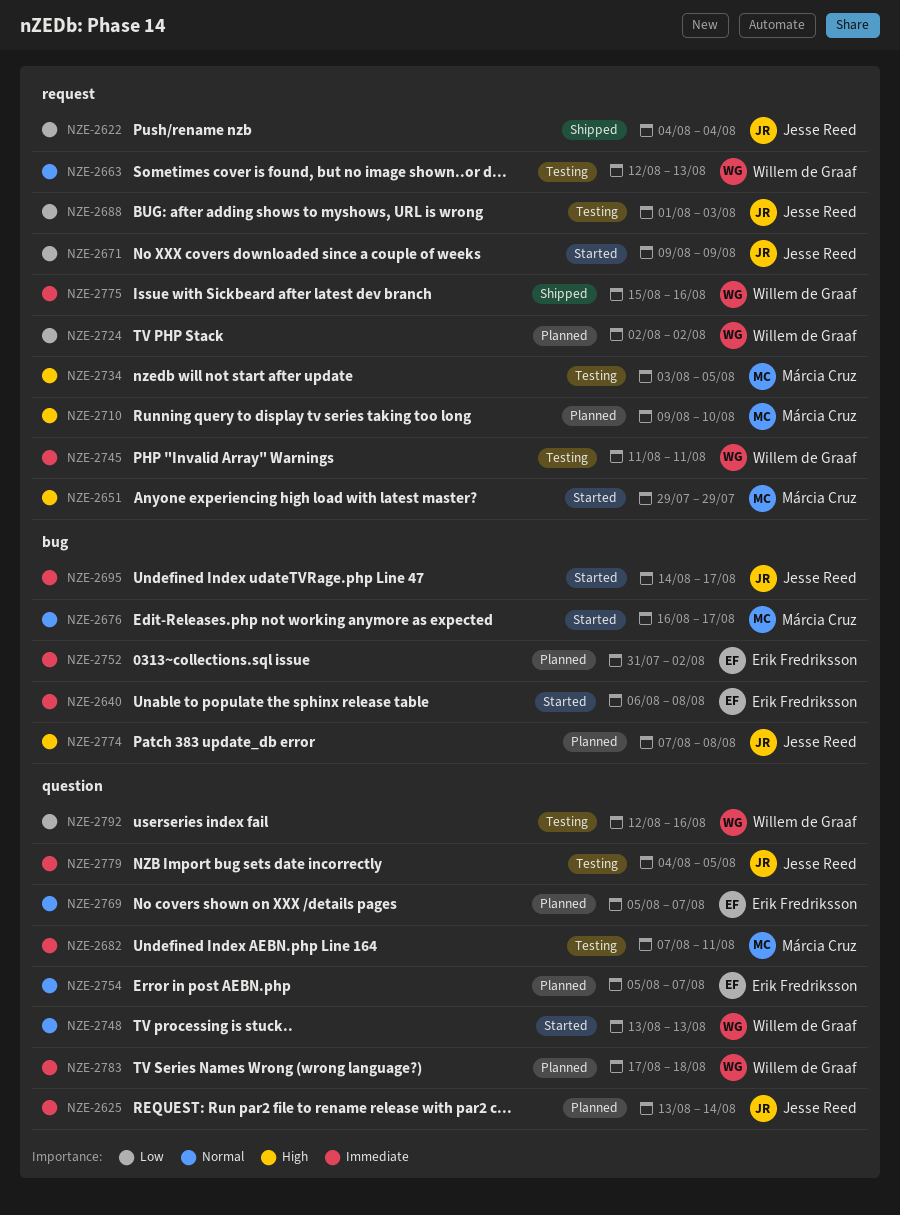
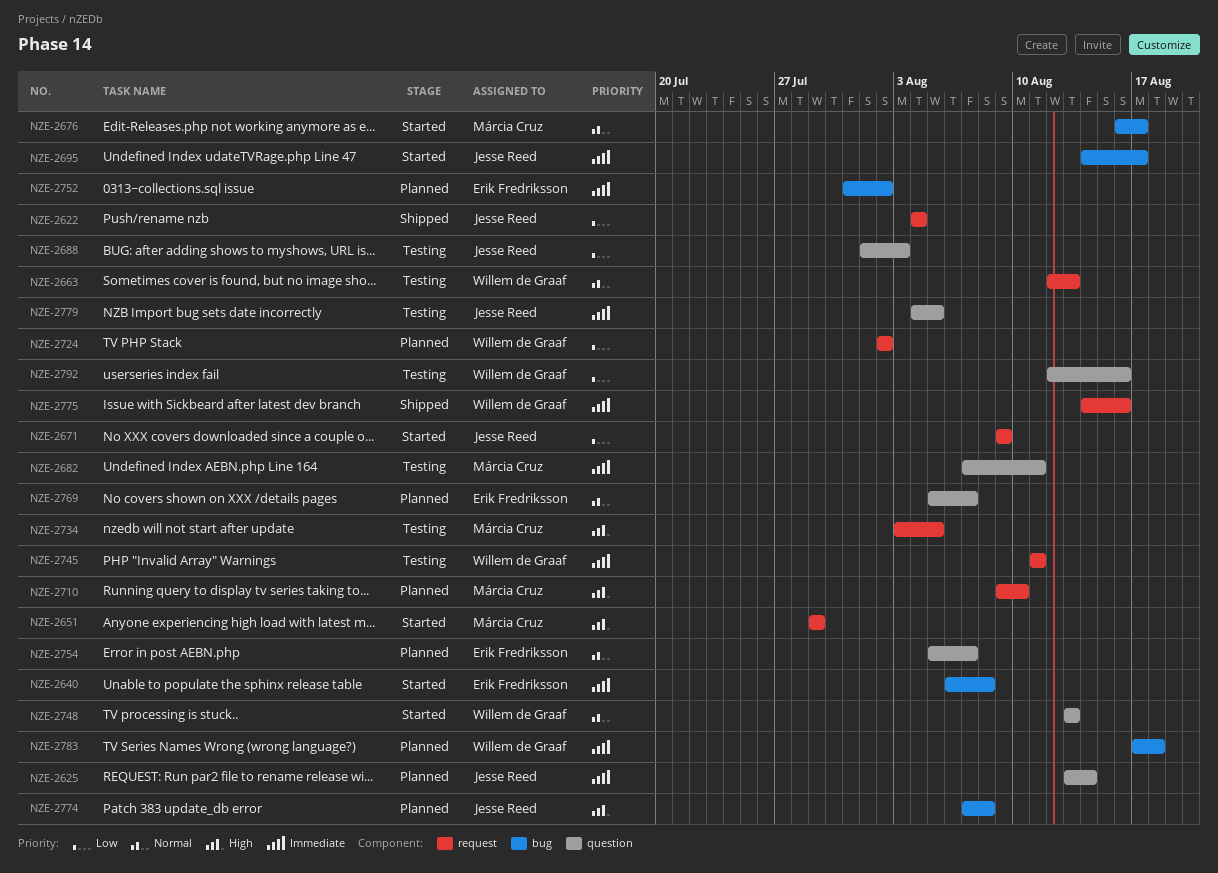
NZE-2688, label: request -> question
NZE-2775, start: Aug 15 -> Aug 14
NZE-2783, label: question -> bug

